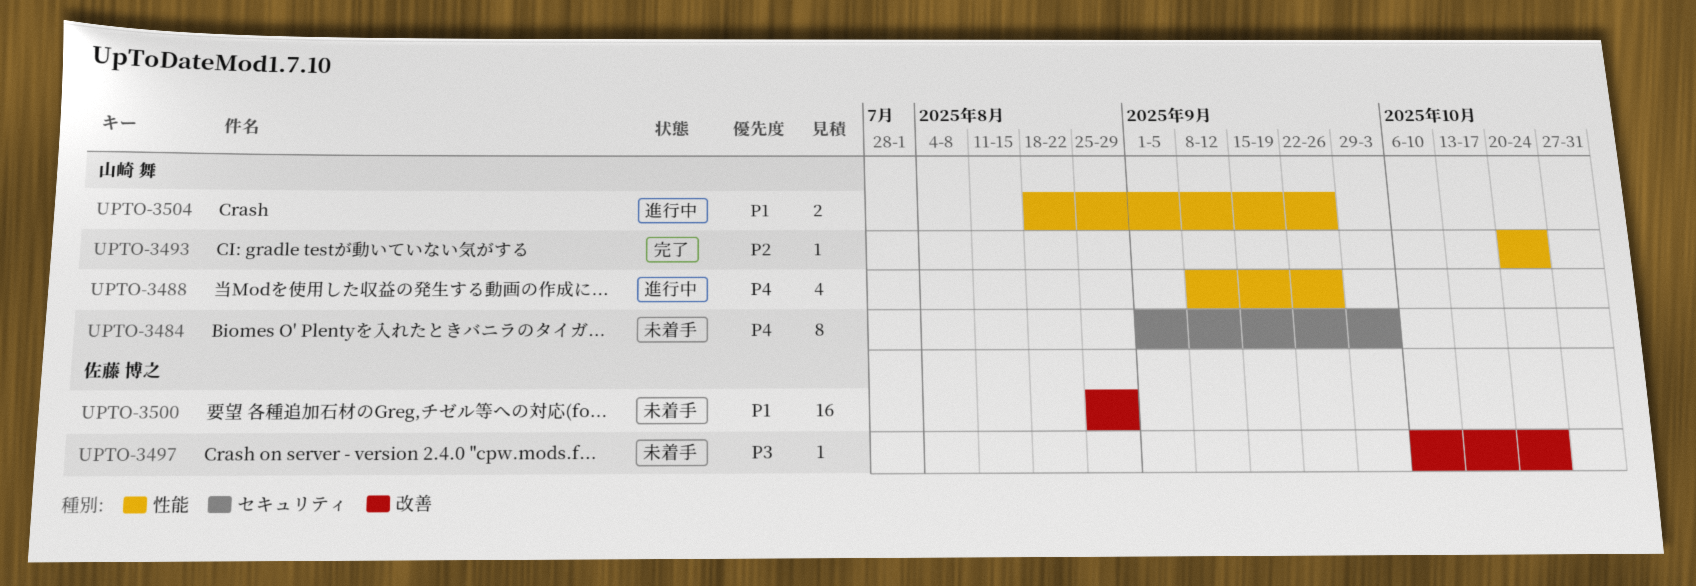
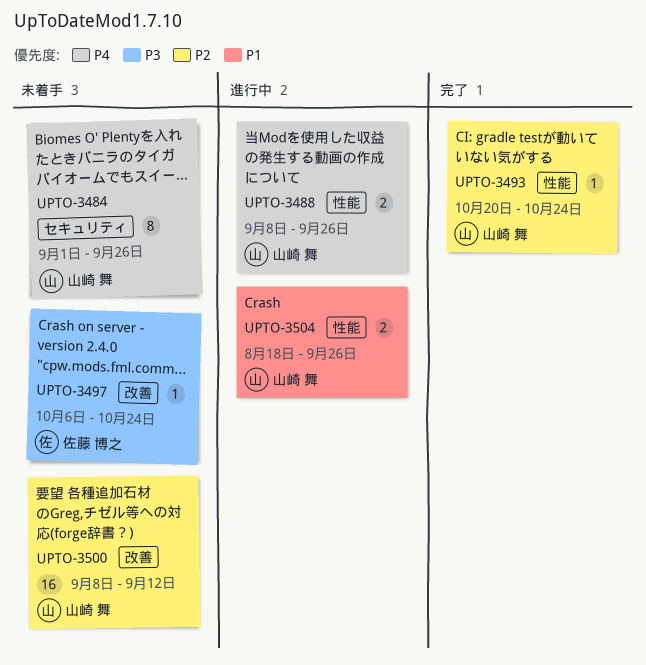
UPTO-3484, due: Oct 3 -> Sep 26
UPTO-3488, estimate: 4 -> 2
UPTO-3500, owner: 佐藤 博之 -> 山崎 舞
UPTO-3500, priority: P1 -> P2
UPTO-3500, start: Aug 25 -> Sep 8
UPTO-3500, due: Aug 29 -> Sep 12

